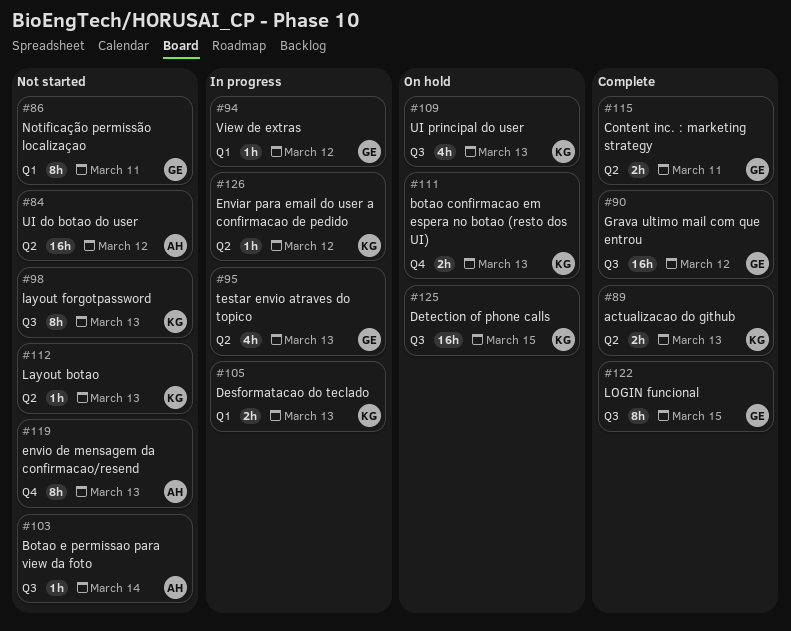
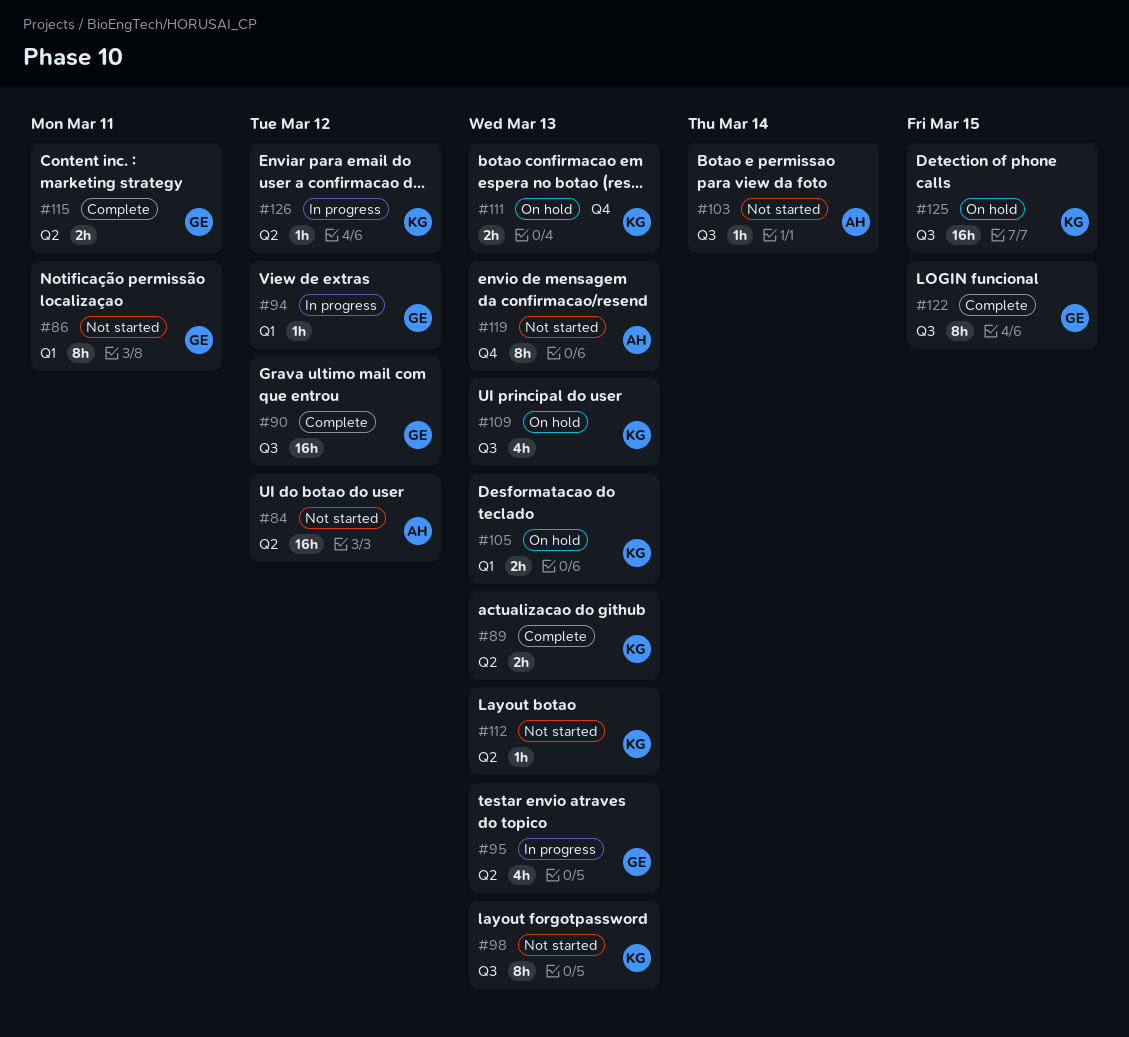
#105, status: In progress -> On hold

